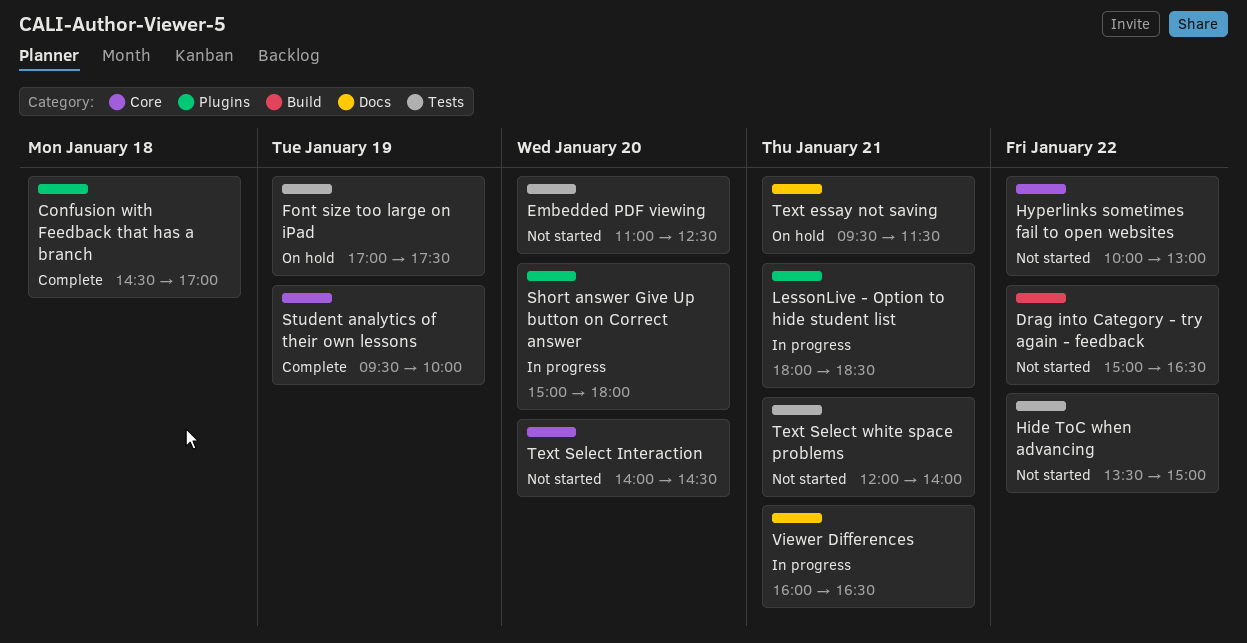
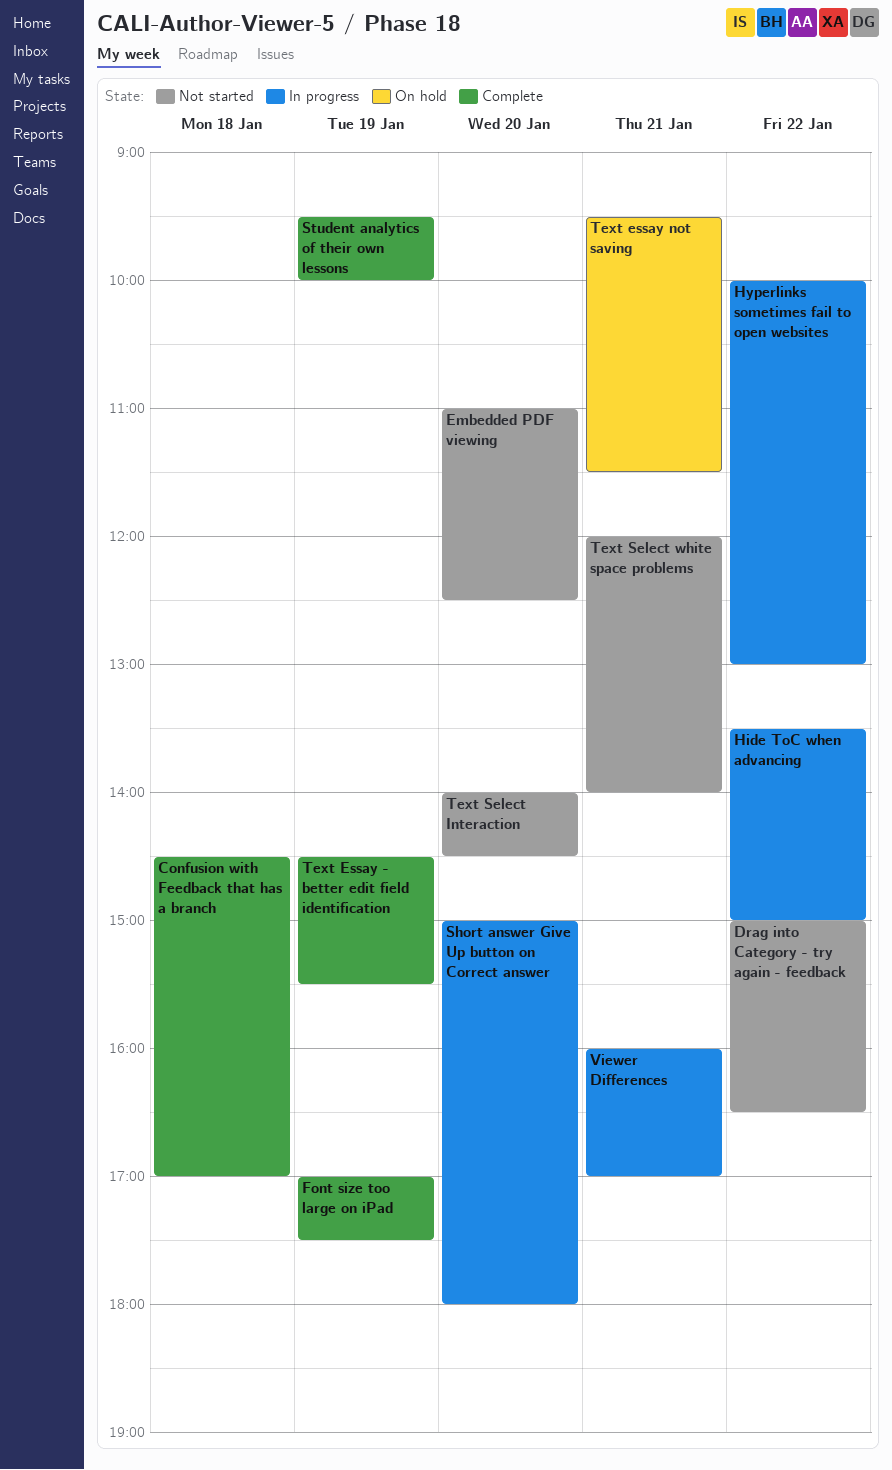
Font size too large on iPad, status: On hold -> Complete
Hide ToC when advancing, status: Not started -> In progress
Hyperlinks sometimes fail to open websites, status: Not started -> In progress
LessonLive - Option to hide student list: present -> none
Text Essay - better edit field identification: none -> present
Viewer Differences, ends: 16:30 -> 17:00

